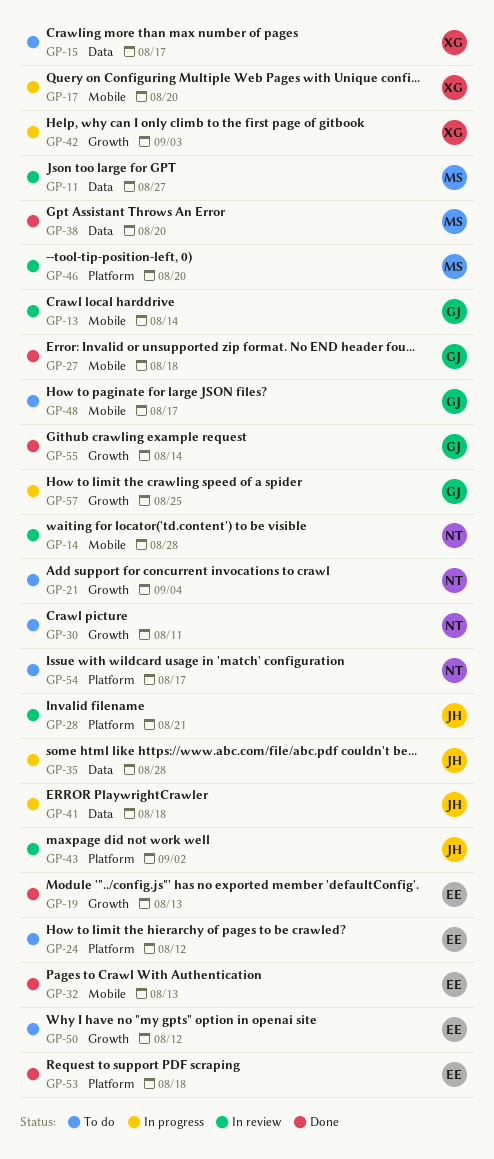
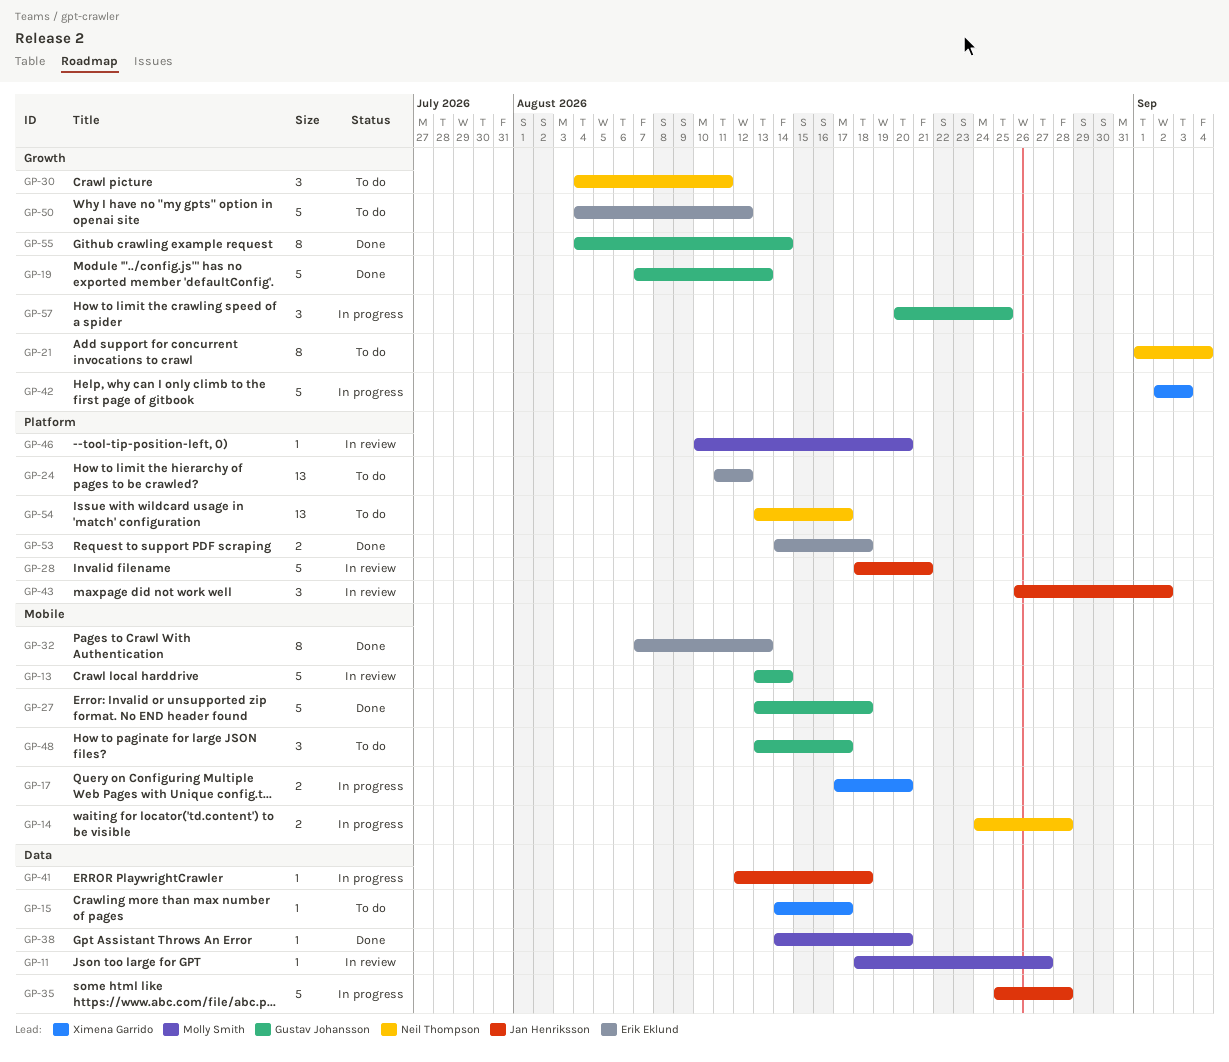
GP-14, status: In review -> In progress
GP-19, owner: Erik Eklund -> Gustav Johansson

